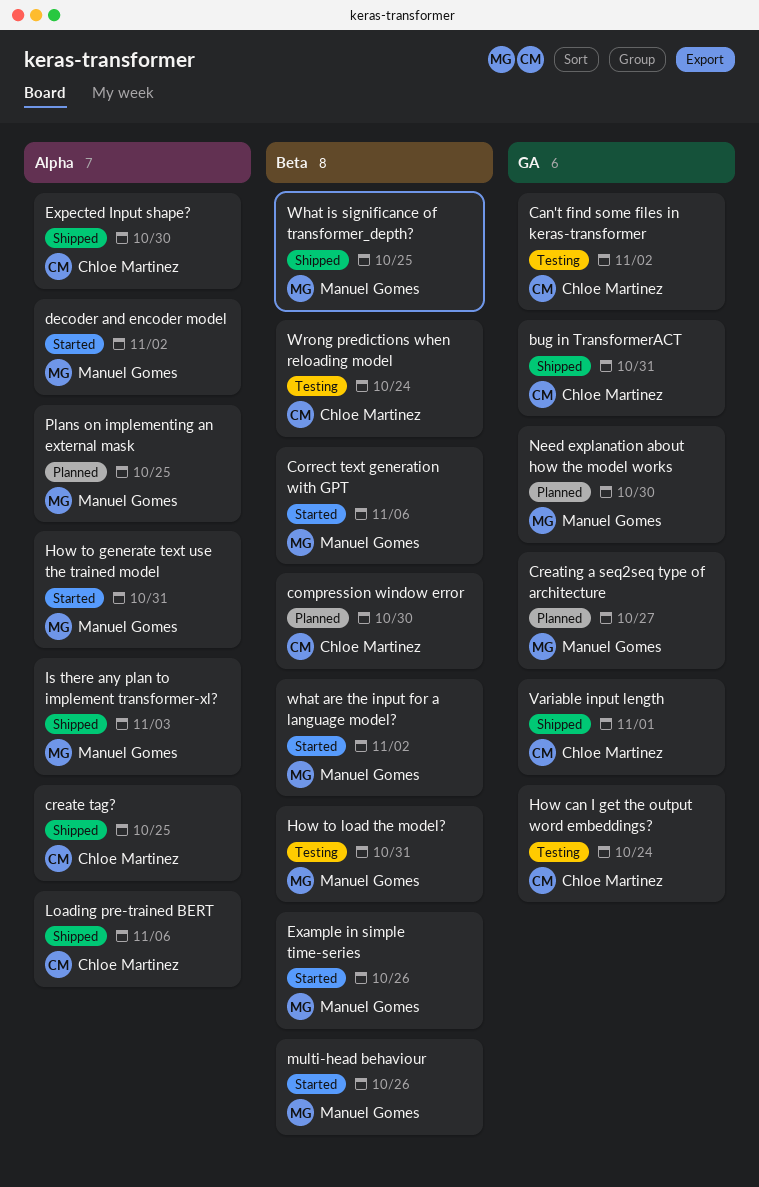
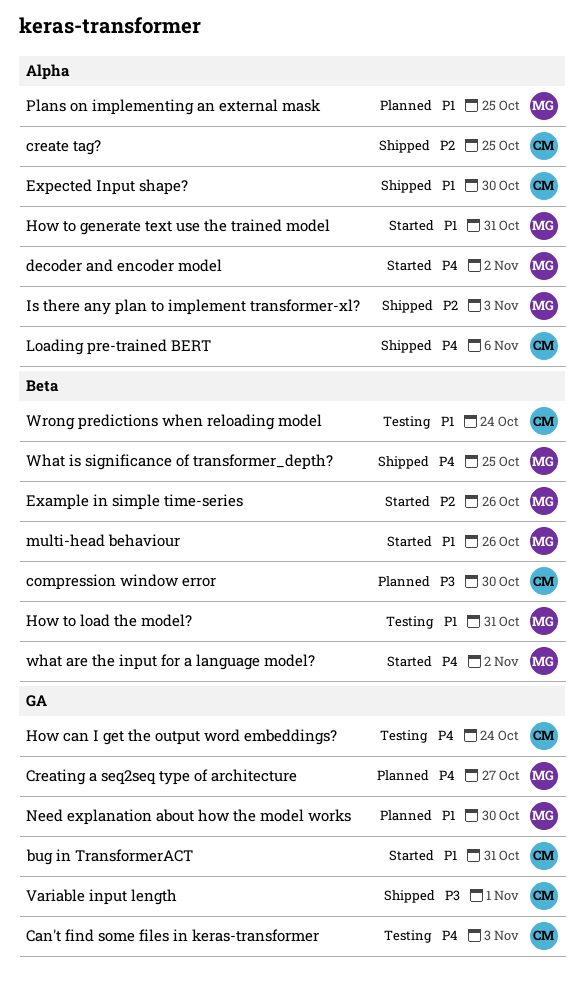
bug in TransformerACT, status: Shipped -> Started
Can't find some files in keras-transformer, due: Nov 2 -> Nov 3
Correct text generation with GPT: present -> none

